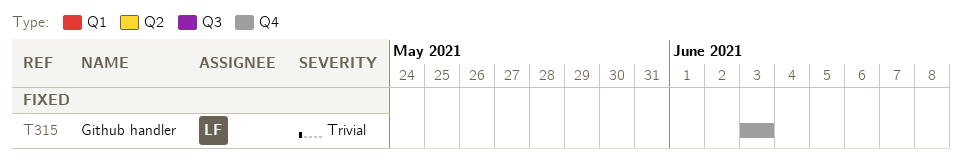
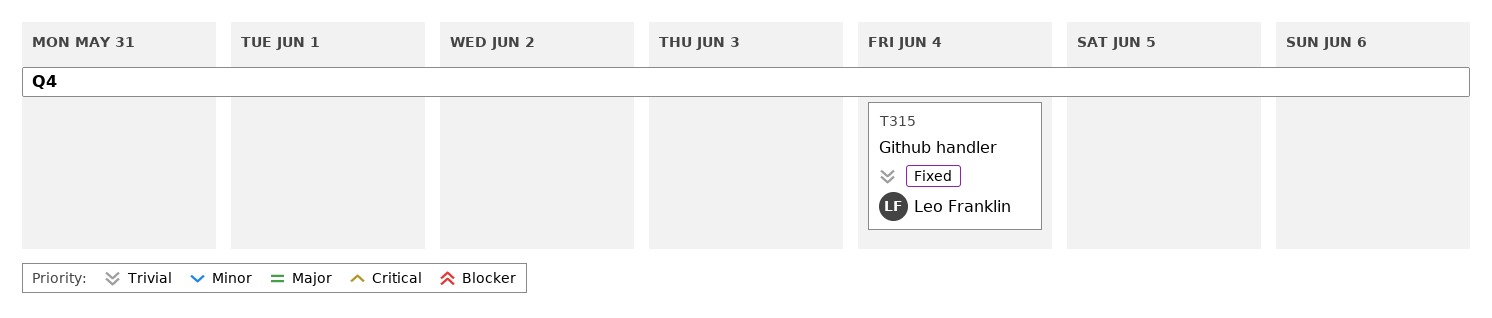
T315, due: Jun 3 -> Jun 4

